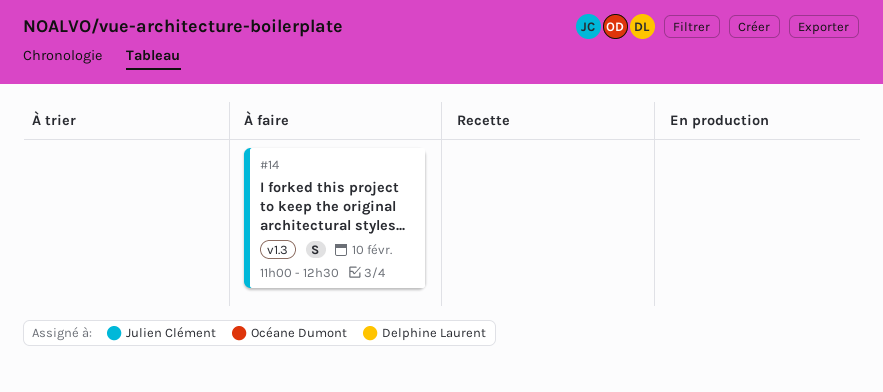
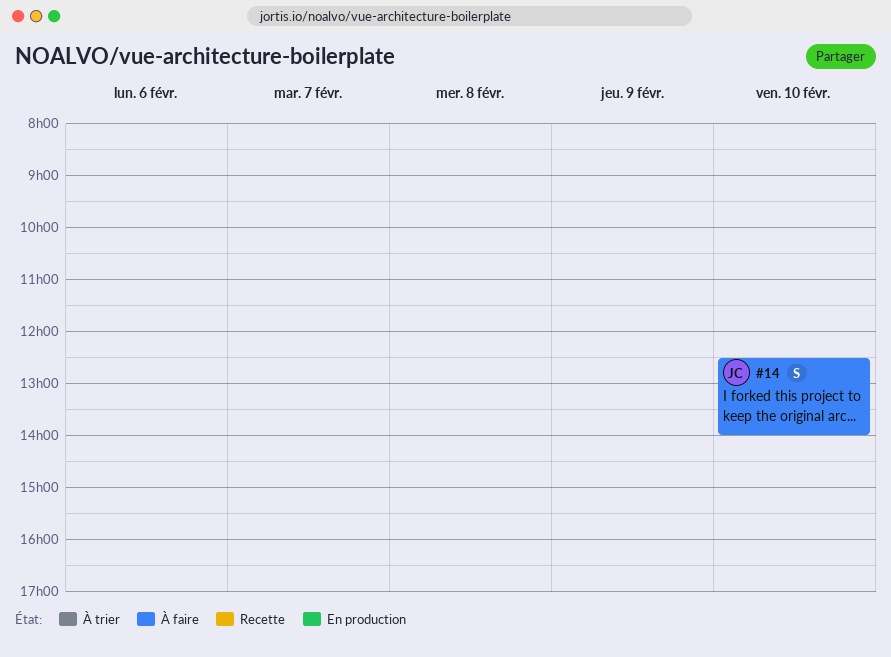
#14, begins: 11:00 -> 12:30
#14, ends: 12:30 -> 14:00

